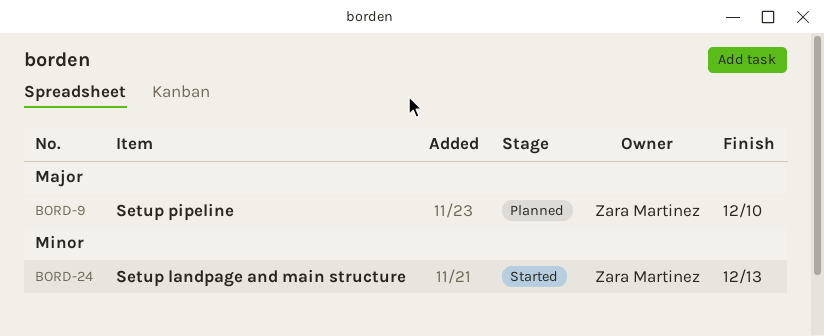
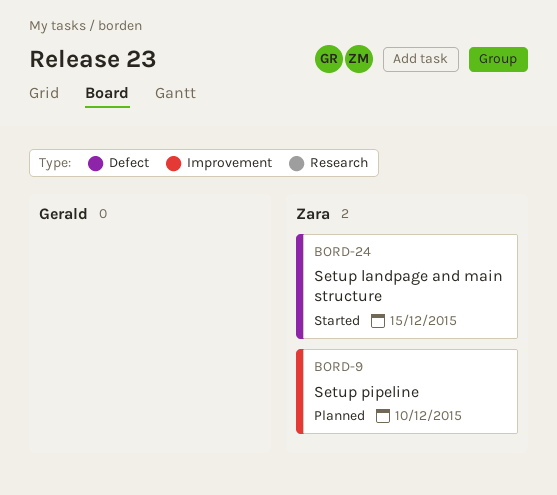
BORD-24, due: Dec 13 -> Dec 15

